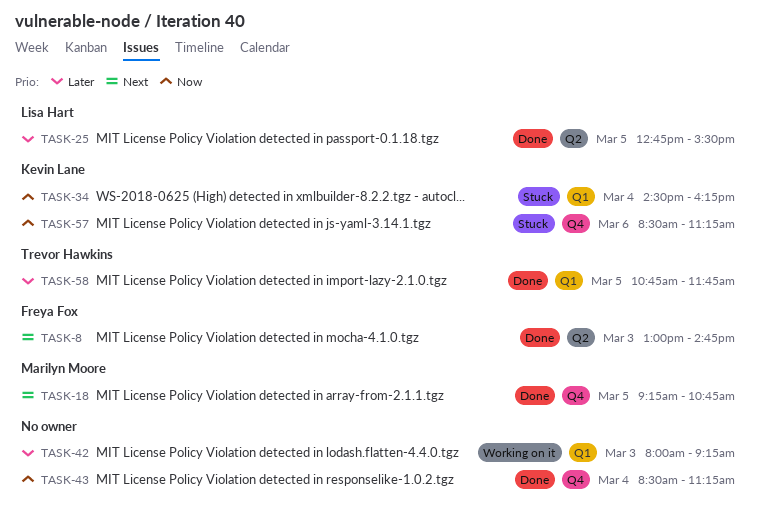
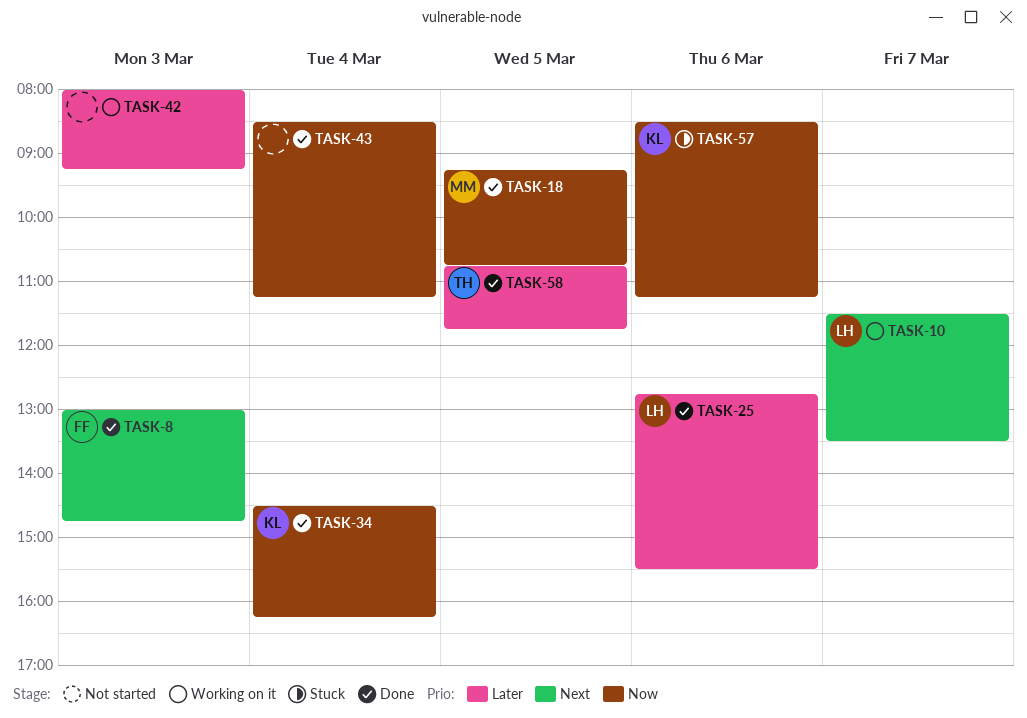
TASK-10: none -> present
TASK-18, priority: Next -> Now
TASK-25, day: Mar 5 -> Mar 6
TASK-34, status: Stuck -> Done

